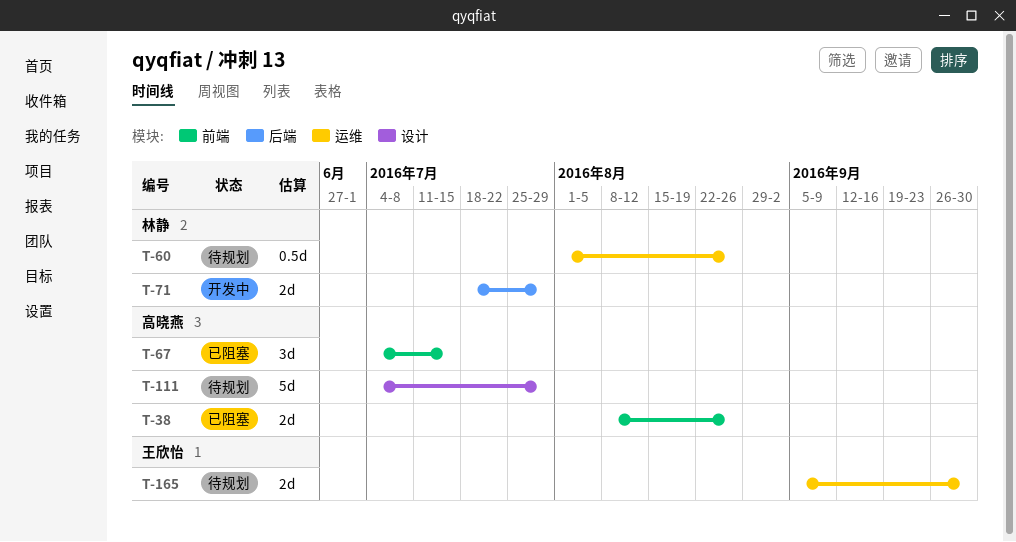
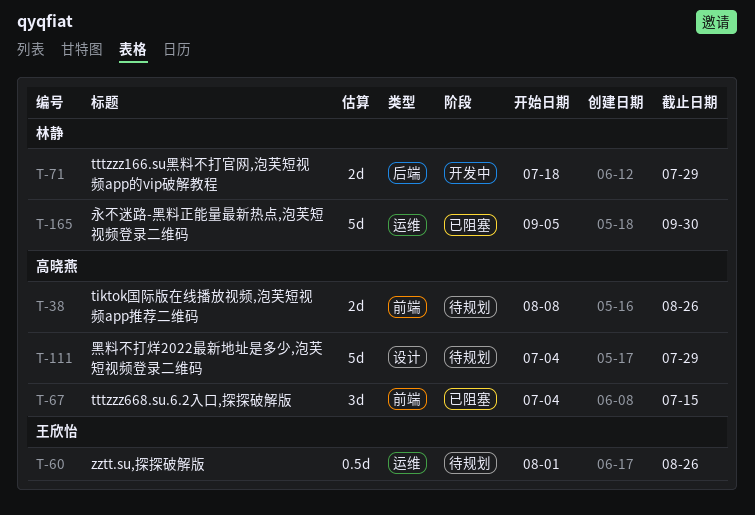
T-38, status: 已阻塞 -> 待规划
T-60, owner: 林静 -> 王欣怡
T-165, status: 待规划 -> 已阻塞
T-165, owner: 王欣怡 -> 林静
T-165, estimate: 2d -> 5d

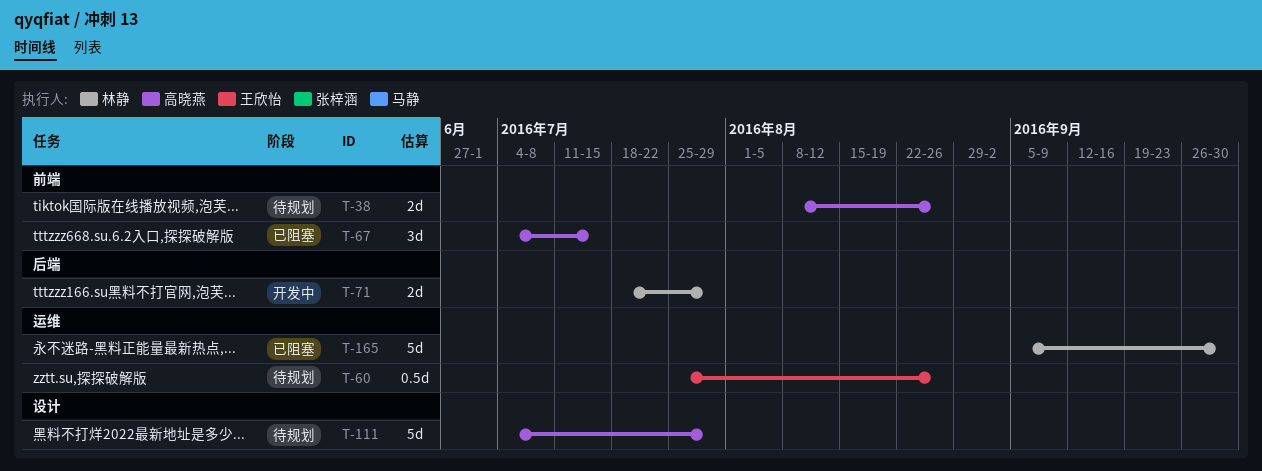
T-60, start: Aug 1 -> Jul 25

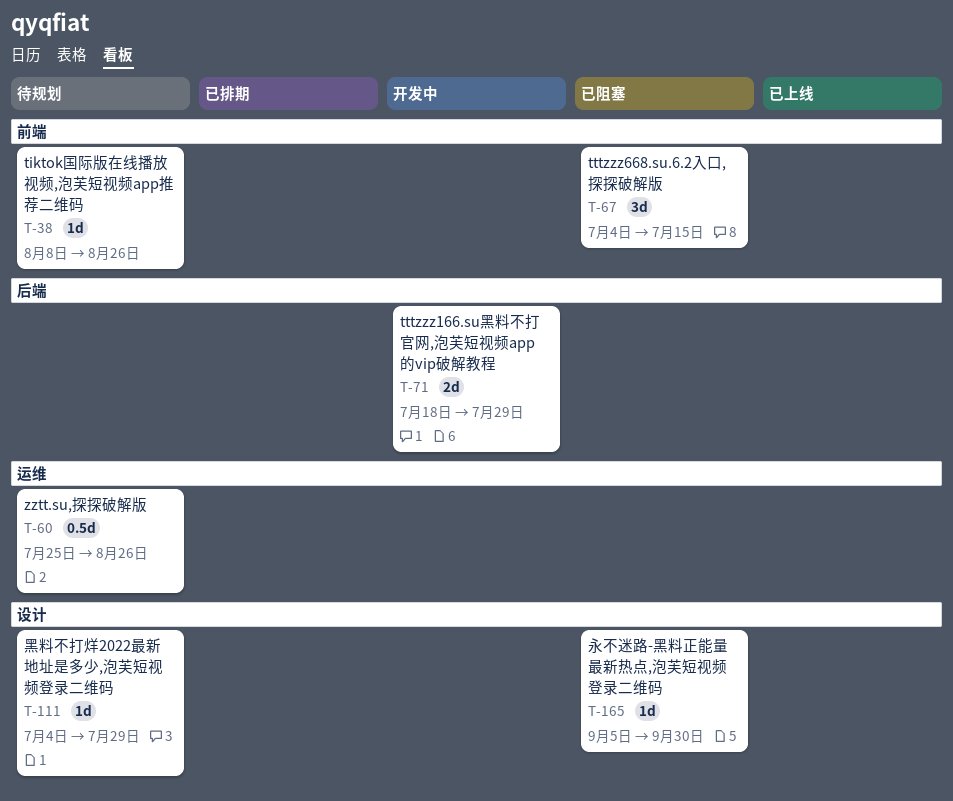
T-38, estimate: 2d -> 1d
T-111, estimate: 5d -> 1d
T-165, label: 运维 -> 设计
T-165, estimate: 5d -> 1d

